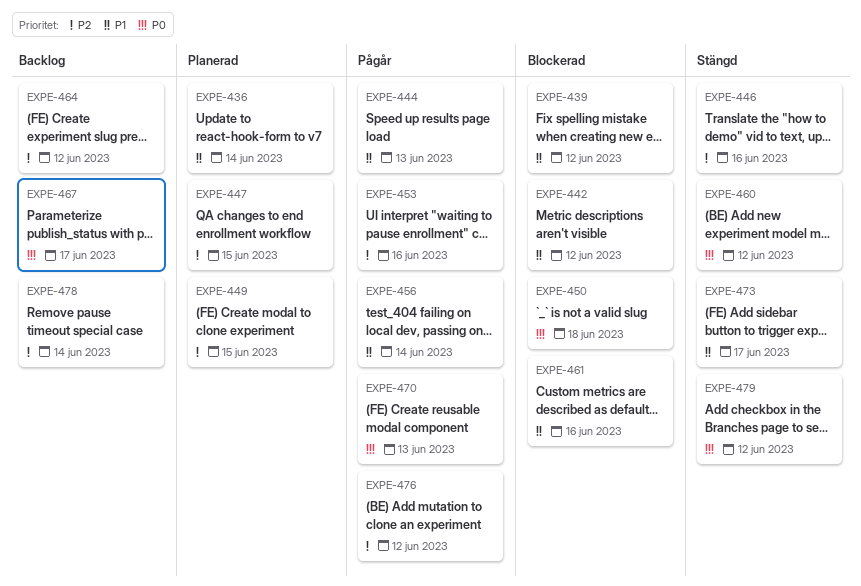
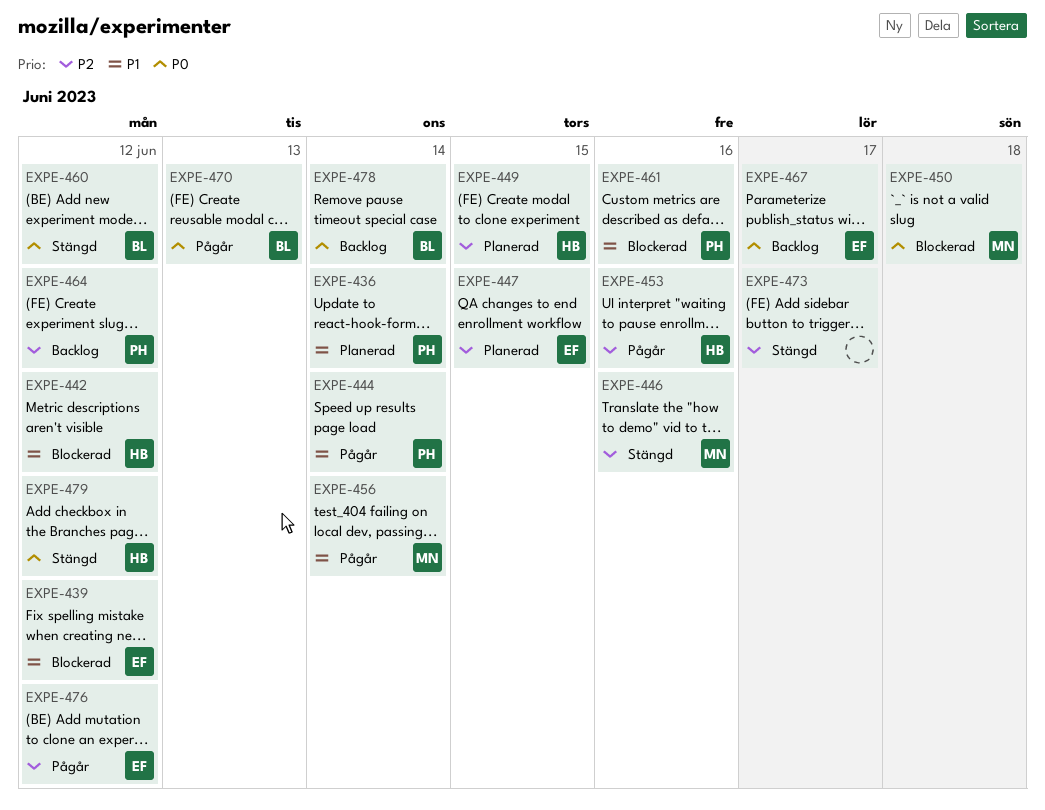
EXPE-444, due: Jun 13 -> Jun 14
EXPE-473, priority: P1 -> P2
EXPE-478, priority: P2 -> P0

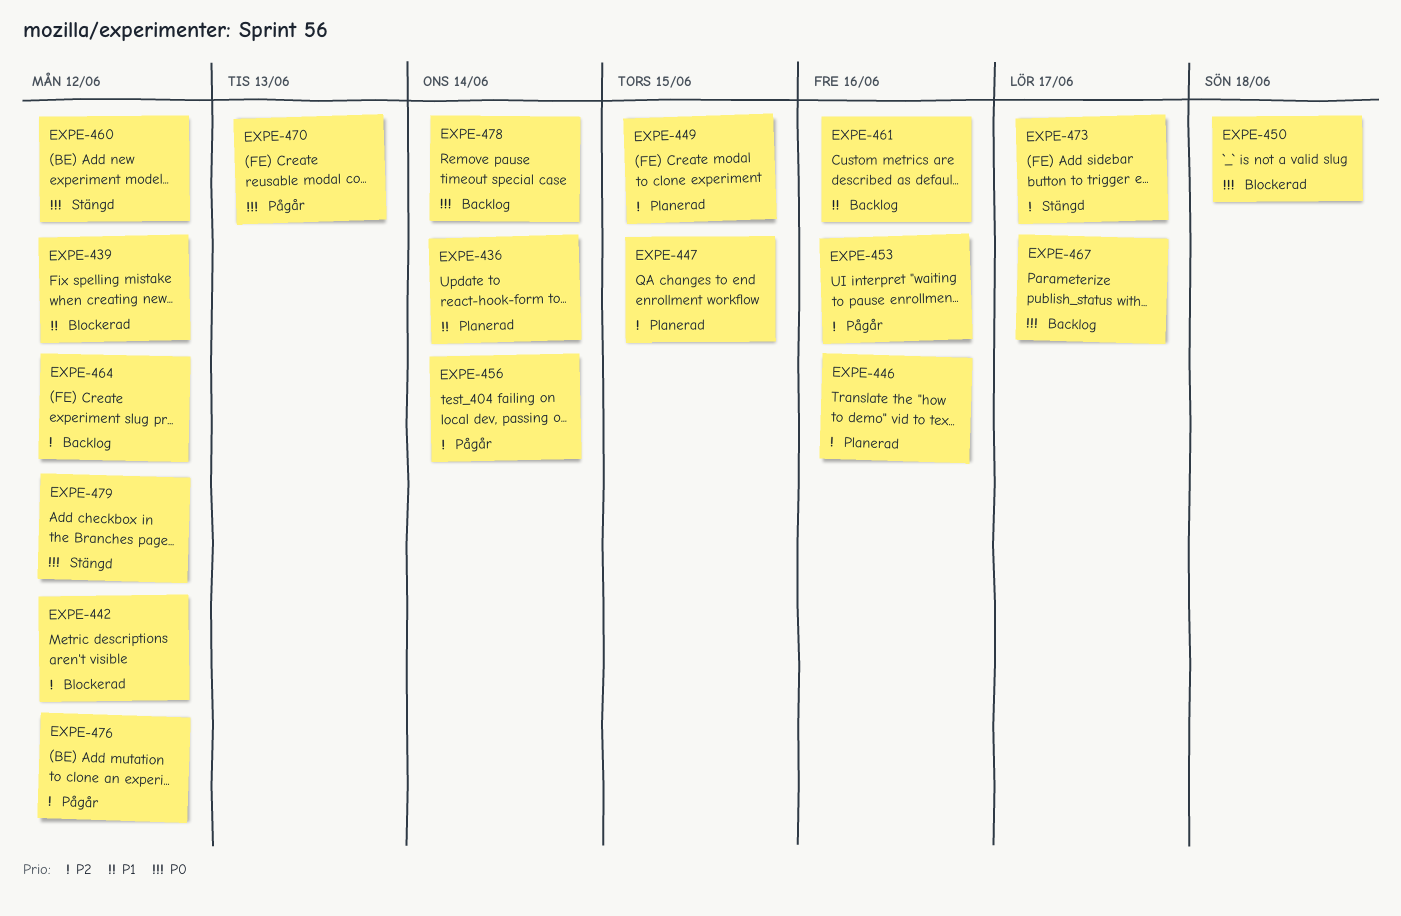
EXPE-442, priority: P1 -> P2
EXPE-444: present -> none
EXPE-446, status: Stängd -> Planerad
EXPE-456, priority: P1 -> P2
EXPE-461, status: Blockerad -> Backlog

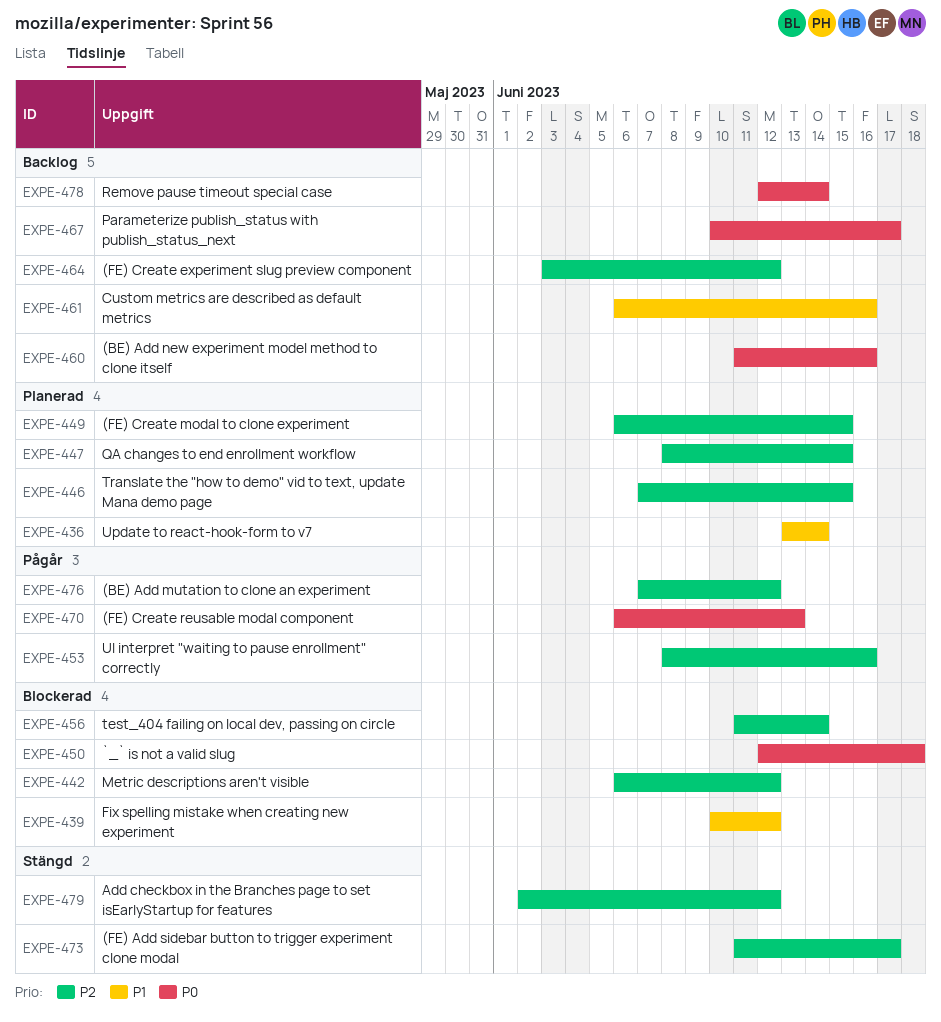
EXPE-446, due: Jun 16 -> Jun 15
EXPE-456, status: Pågår -> Blockerad
EXPE-460, status: Stängd -> Backlog
EXPE-460, due: Jun 12 -> Jun 16
EXPE-479, priority: P0 -> P2

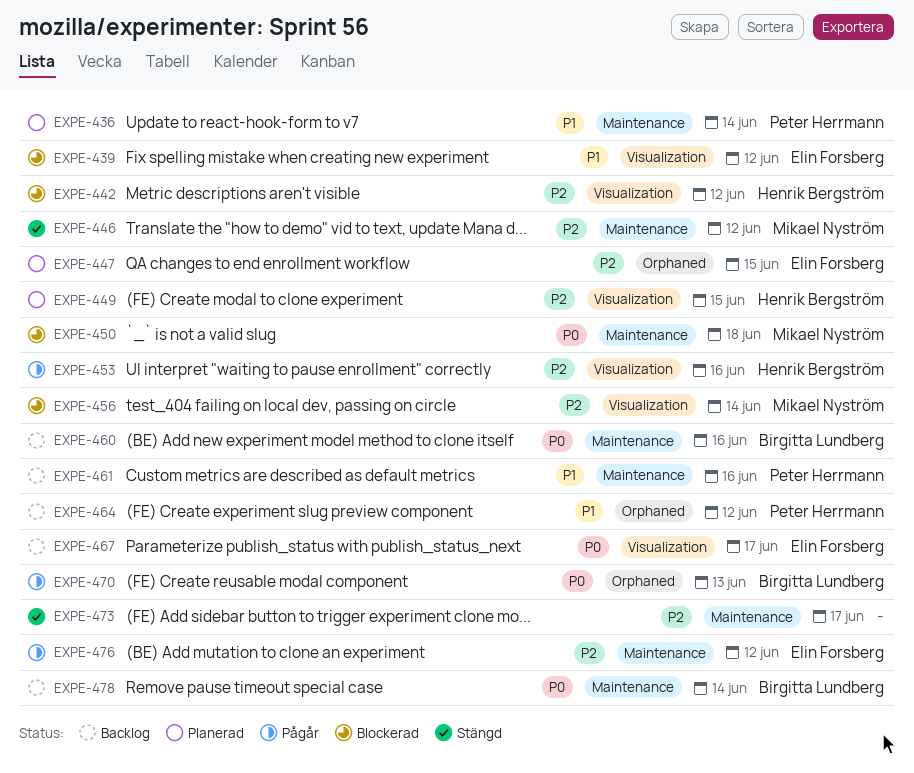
EXPE-446, status: Planerad -> Stängd
EXPE-446, due: Jun 15 -> Jun 12
EXPE-464, priority: P2 -> P1
EXPE-479: present -> none

